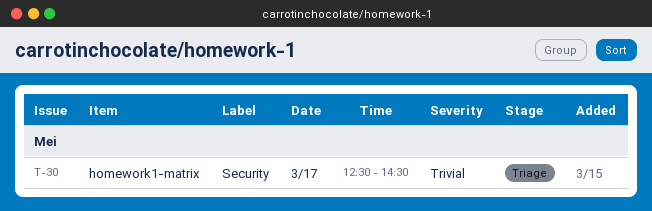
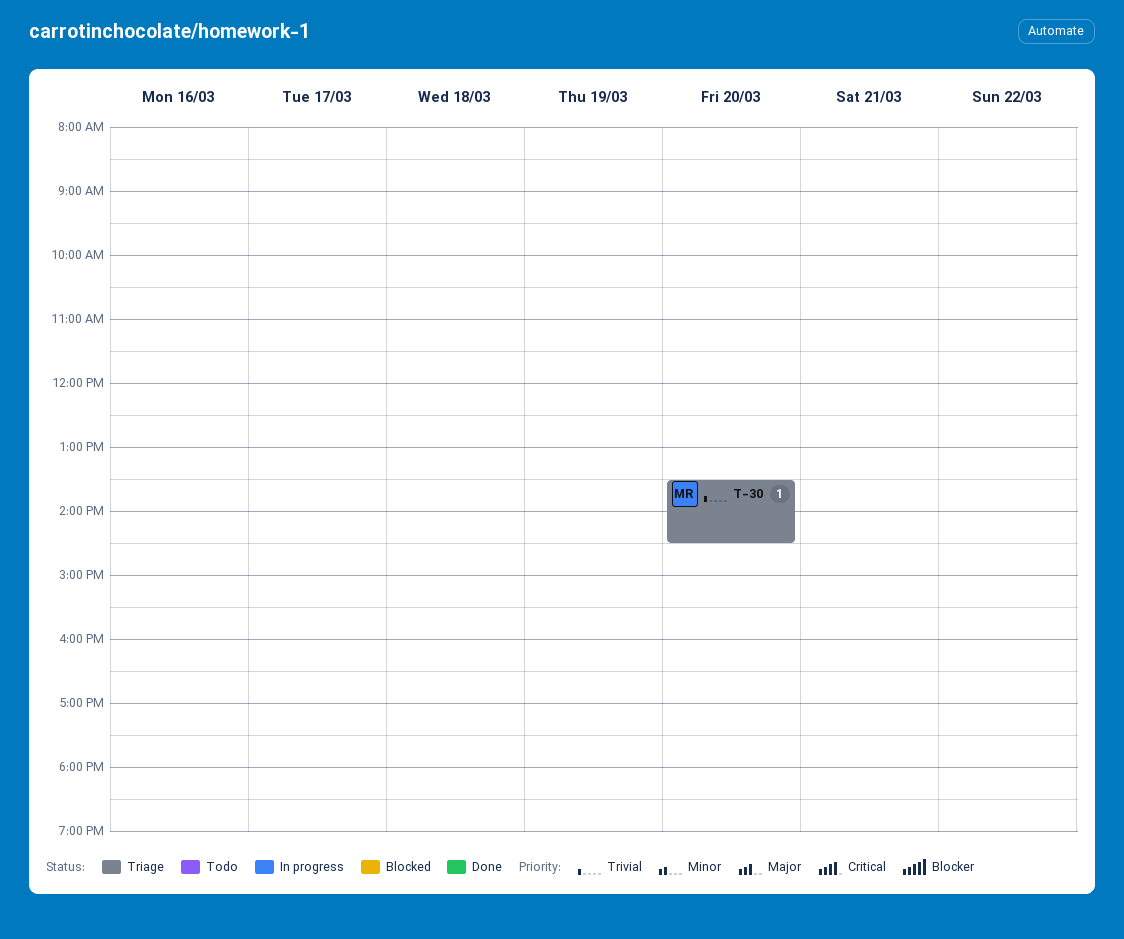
T-30, day: Mar 17 -> Mar 20
T-30, begins: 12:30 -> 13:30

